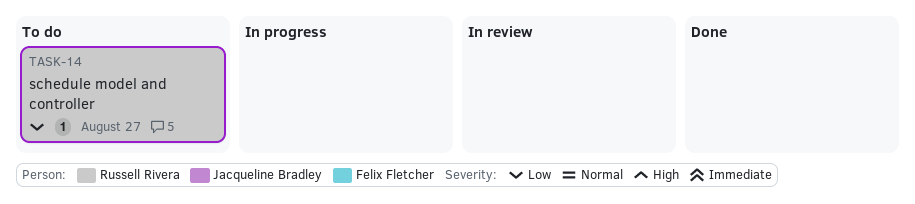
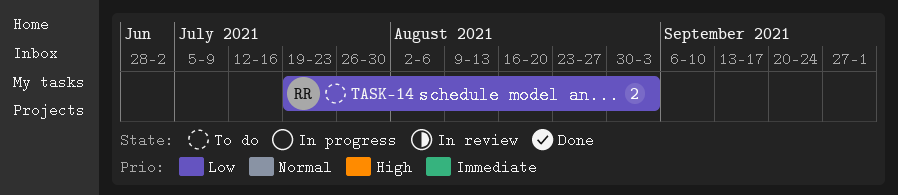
TASK-14, estimate: 1 -> 2
TASK-14, due: Aug 27 -> Sep 3

